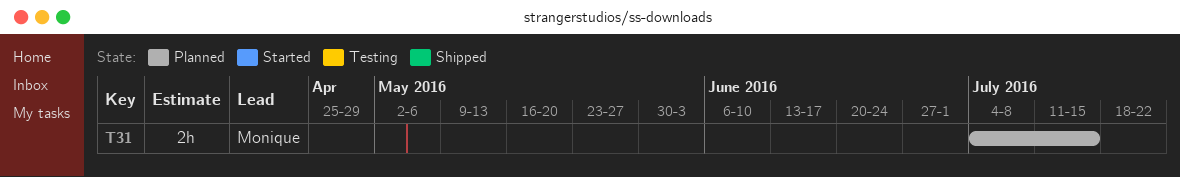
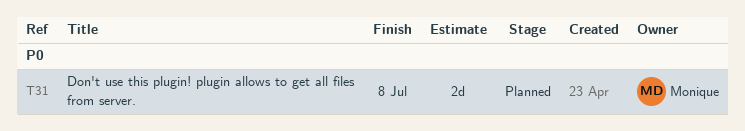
T31, estimate: 2h -> 2d
T31, due: Jul 15 -> Jul 8

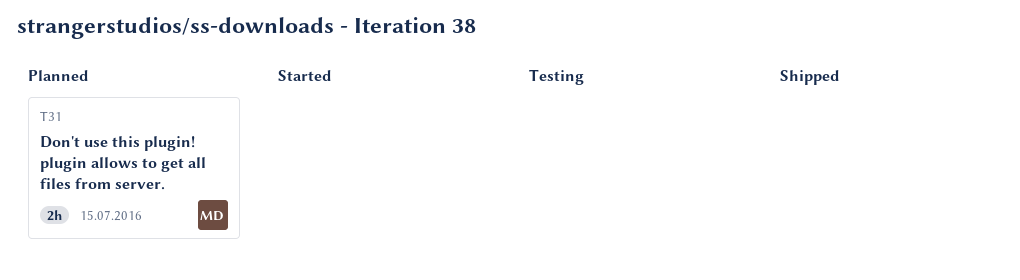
T31, estimate: 2d -> 2h
T31, due: Jul 8 -> Jul 15

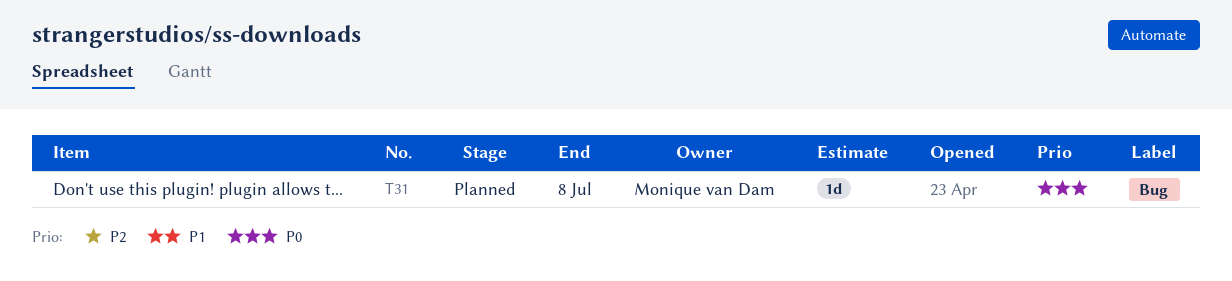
T31, estimate: 2h -> 1d
T31, due: Jul 15 -> Jul 8

